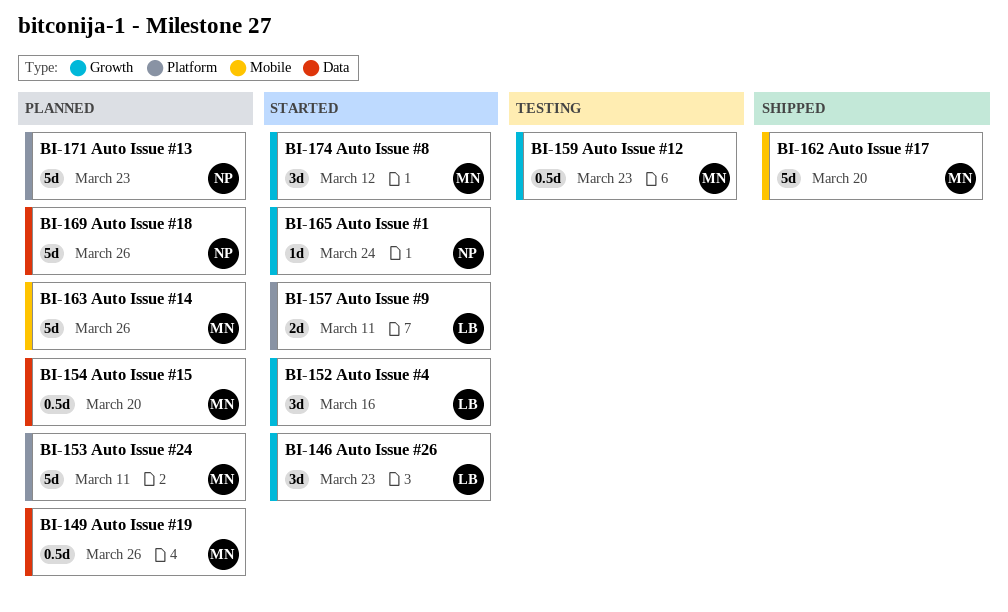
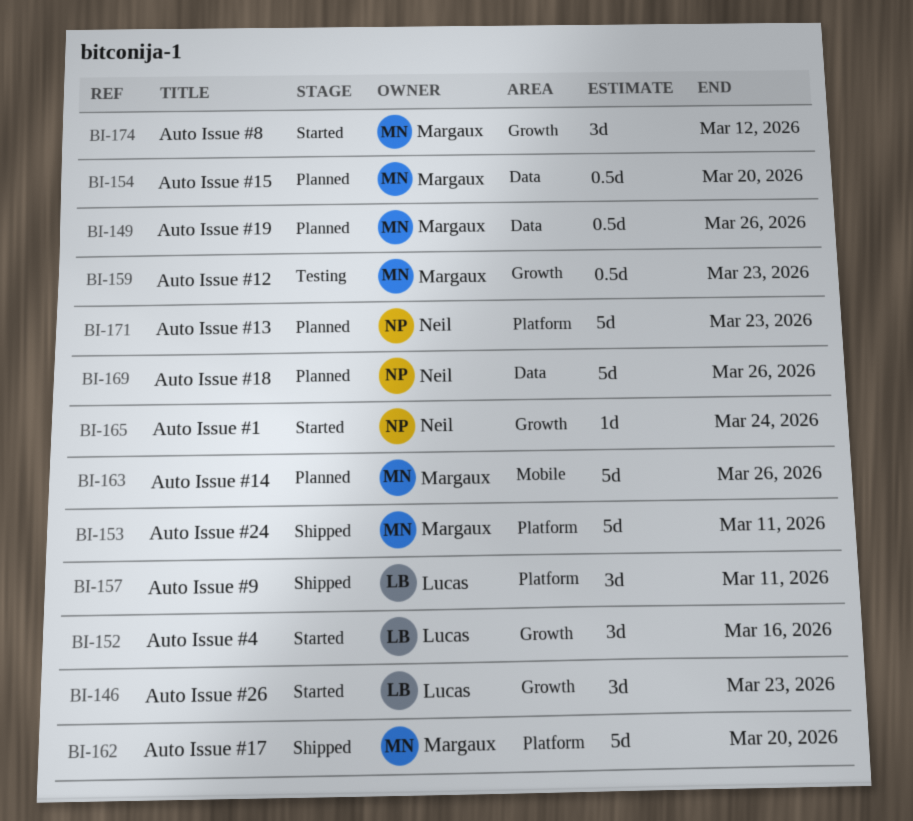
BI-153, status: Planned -> Shipped
BI-157, status: Started -> Shipped
BI-157, estimate: 2d -> 3d
BI-162, label: Mobile -> Platform

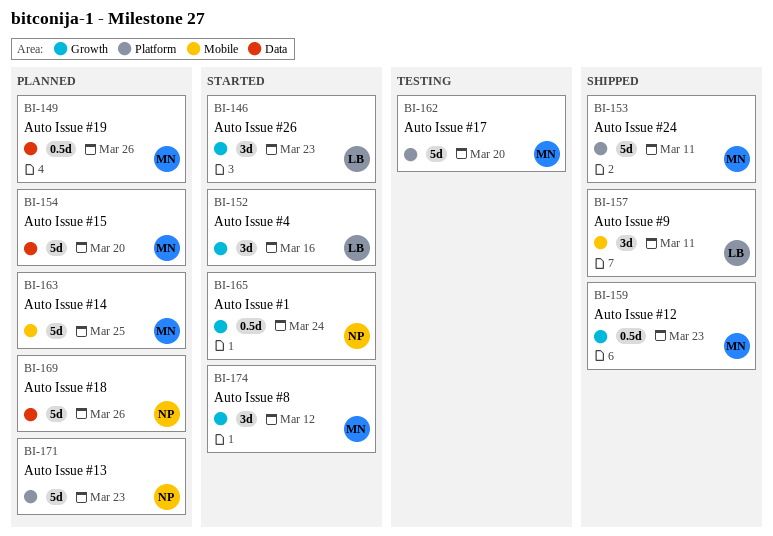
BI-154, estimate: 0.5d -> 5d
BI-157, label: Platform -> Mobile
BI-159, status: Testing -> Shipped
BI-162, status: Shipped -> Testing
BI-163, due: Mar 26 -> Mar 25
BI-165, estimate: 1d -> 0.5d

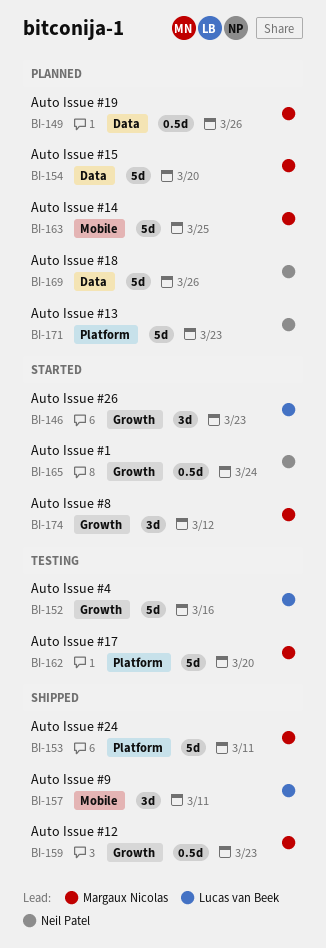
BI-152, status: Started -> Testing
BI-152, estimate: 3d -> 5d

